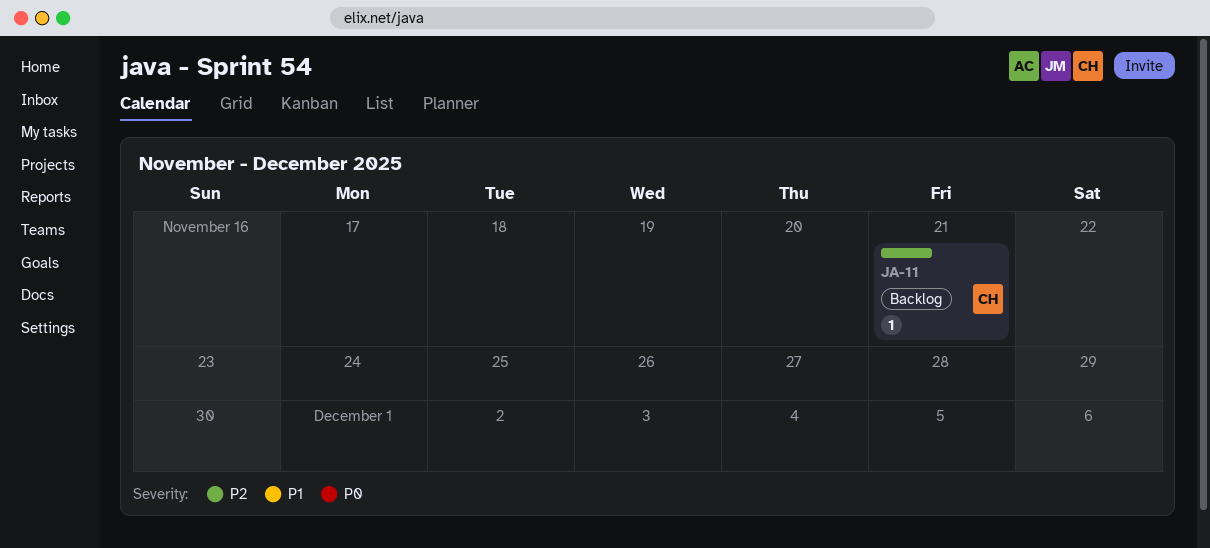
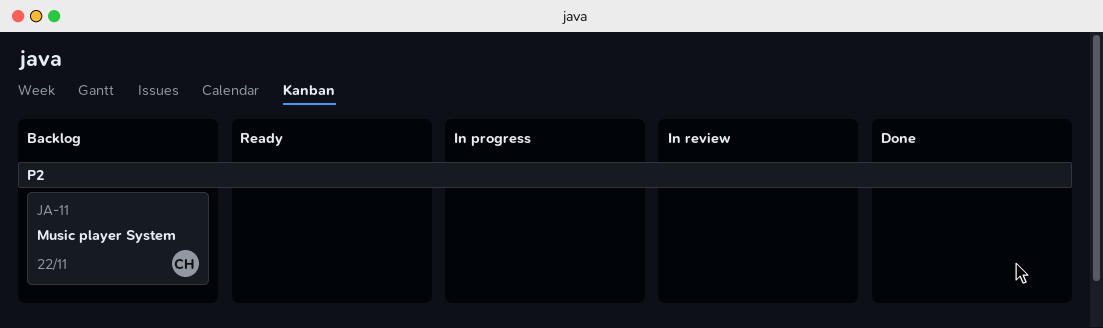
JA-11, due: Nov 21 -> Nov 22

